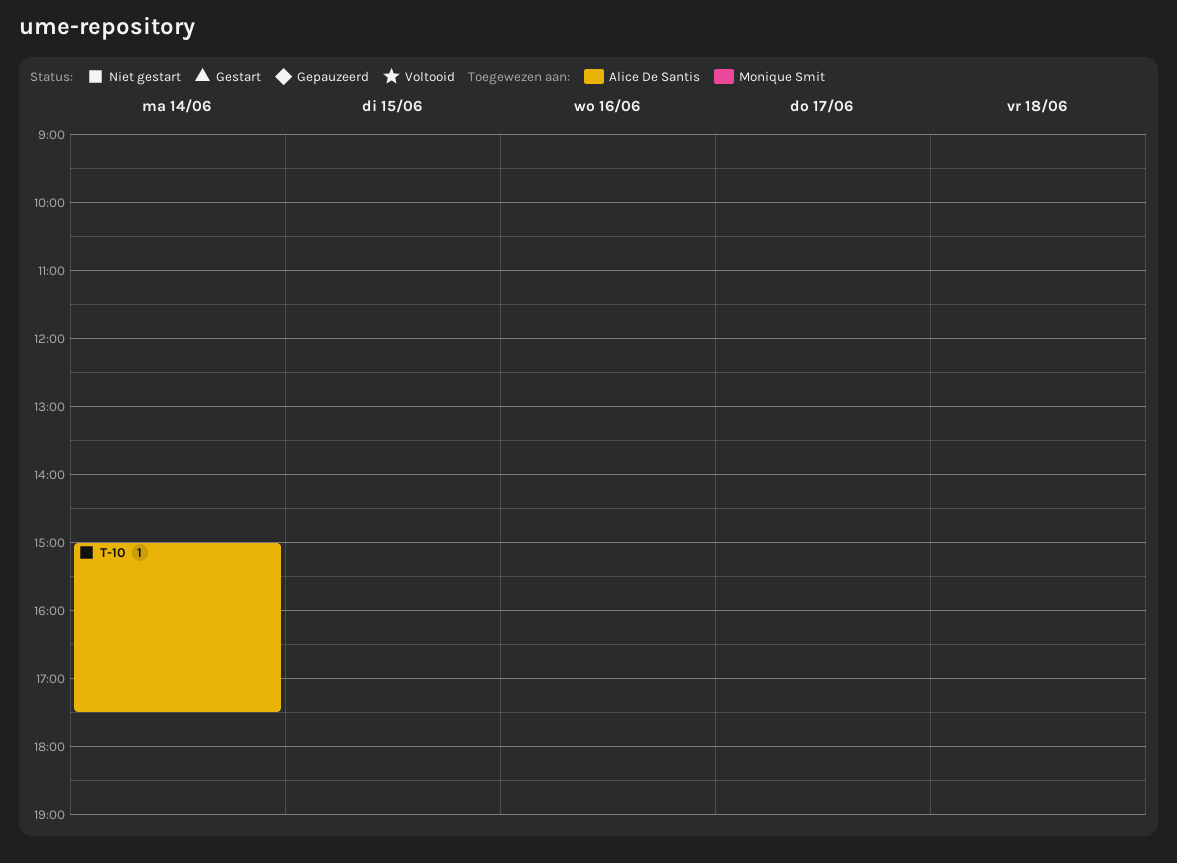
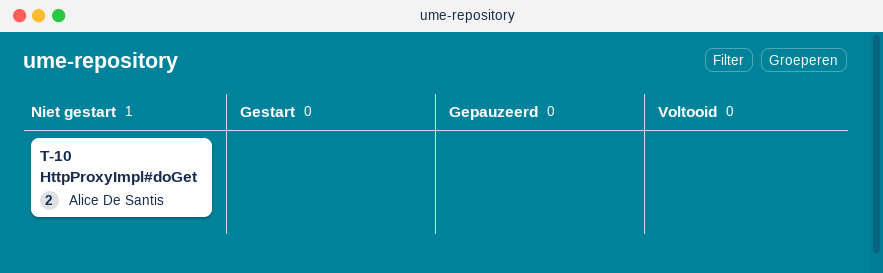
T-10, estimate: 1 -> 2

